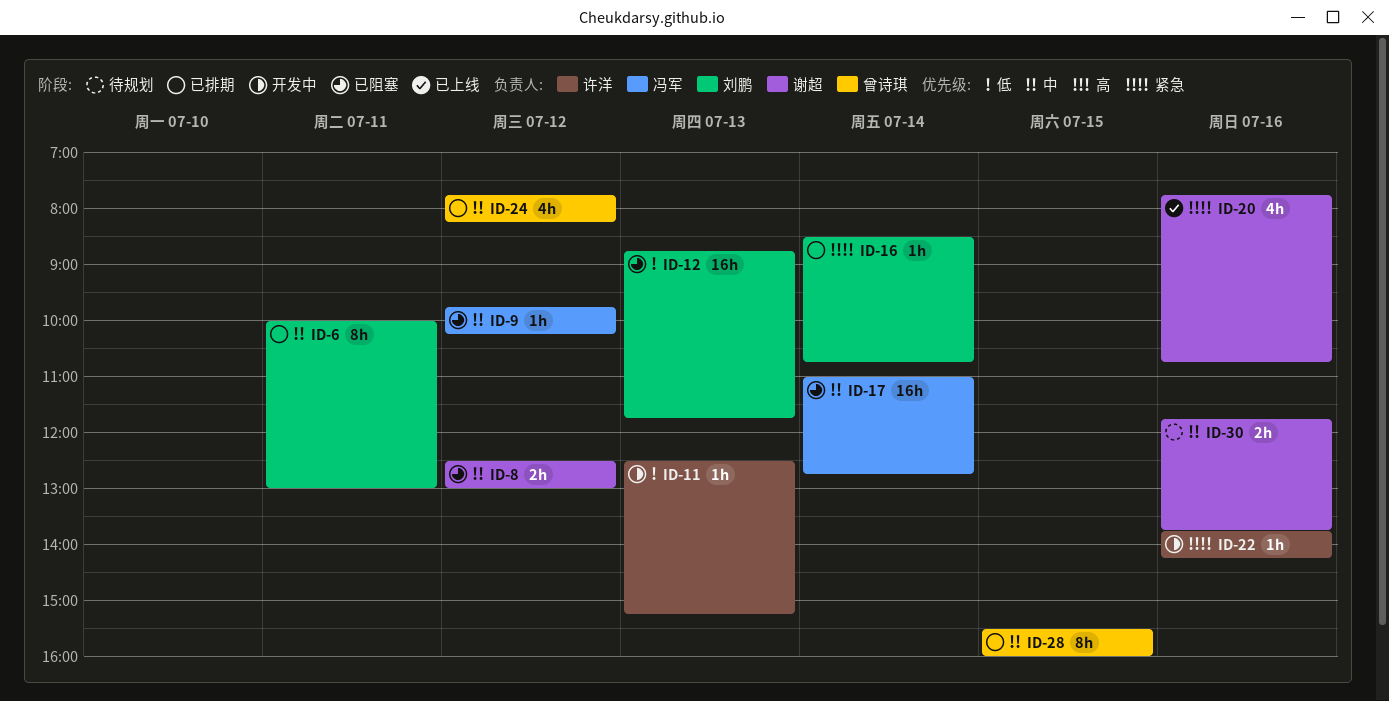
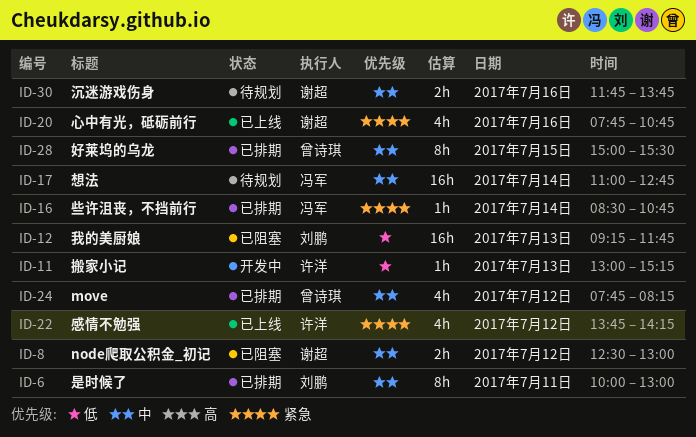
ID-9: present -> none
ID-11, begins: 12:30 -> 13:00
ID-12, begins: 08:45 -> 09:15
ID-16, owner: 刘鹏 -> 冯军
ID-17, status: 已阻塞 -> 待规划
ID-22, status: 开发中 -> 已上线
ID-22, estimate: 1h -> 4h
ID-22, day: Jul 16 -> Jul 12
ID-28, begins: 15:30 -> 15:00
ID-28, ends: 16:00 -> 15:30

